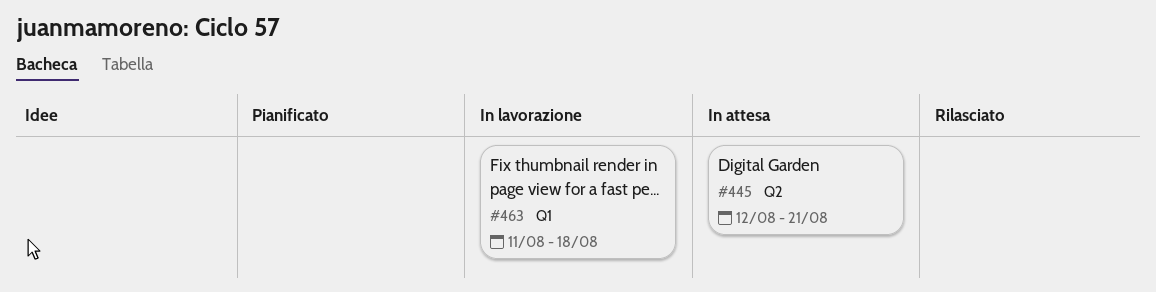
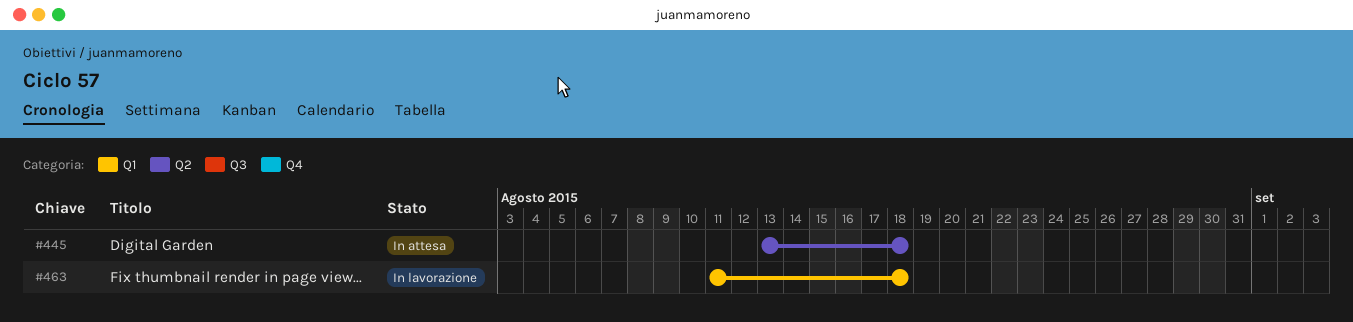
#445, start: Aug 12 -> Aug 13
#445, due: Aug 21 -> Aug 18

